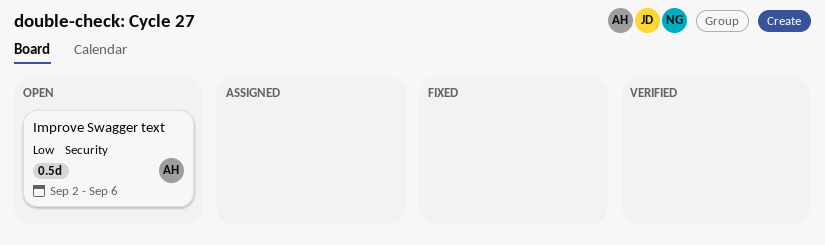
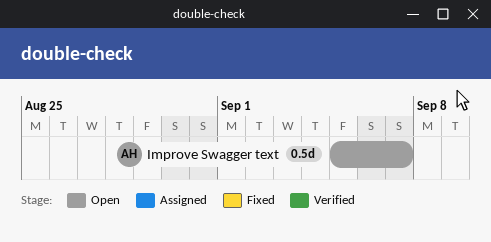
Improve Swagger text, start: Sep 2 -> Sep 5
Improve Swagger text, due: Sep 6 -> Sep 7

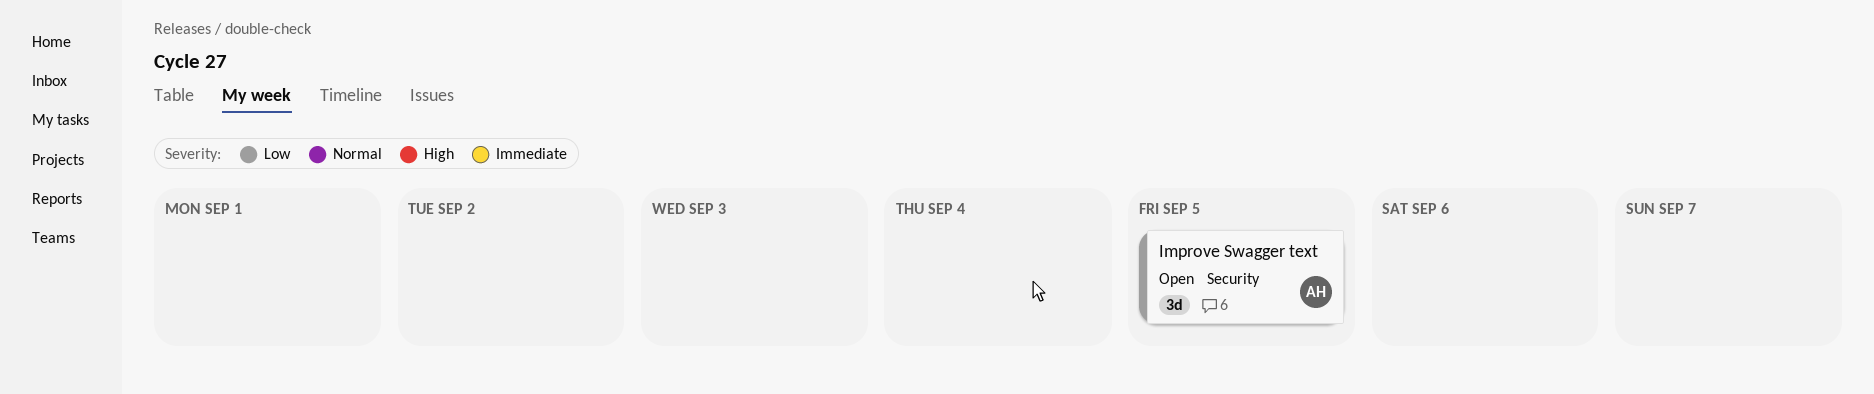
Improve Swagger text, estimate: 0.5d -> 3d
Improve Swagger text, due: Sep 7 -> Sep 5

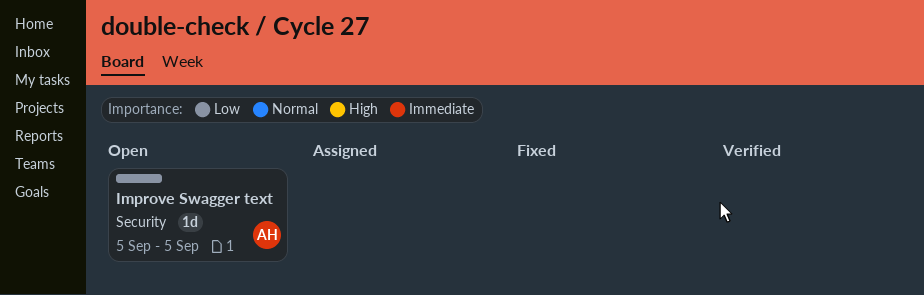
Improve Swagger text, estimate: 3d -> 1d

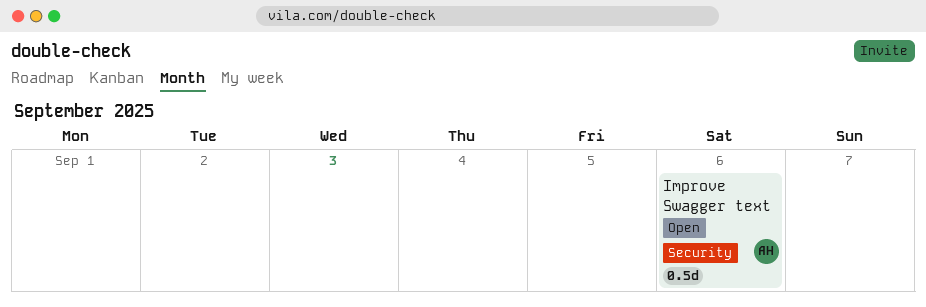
Improve Swagger text, estimate: 1d -> 0.5d
Improve Swagger text, due: Sep 5 -> Sep 6

